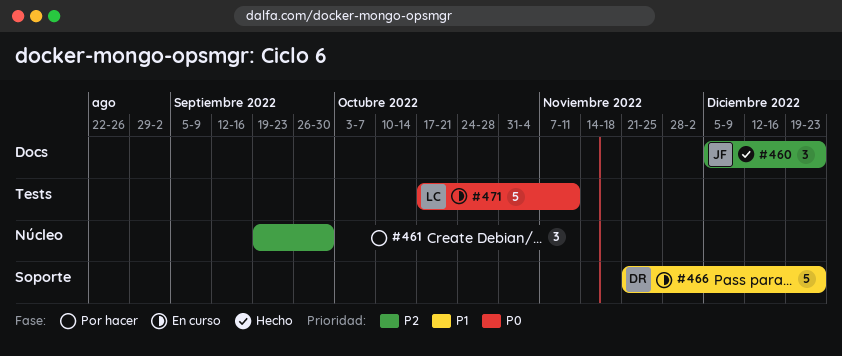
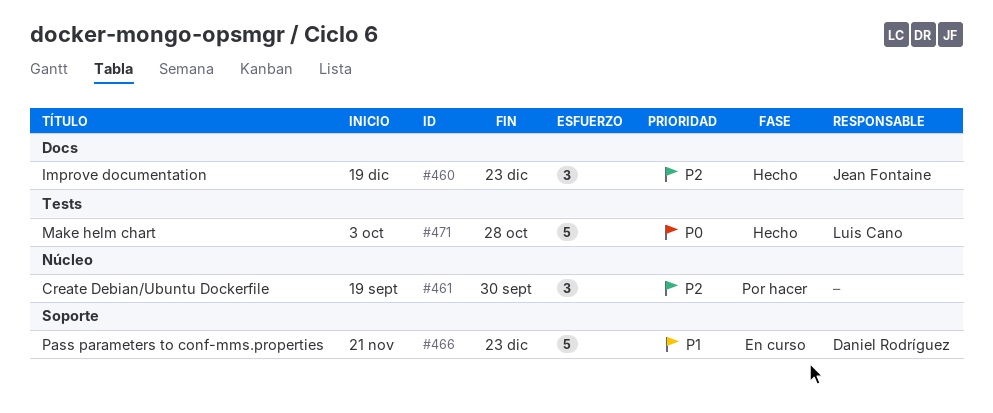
#460, start: Dec 5 -> Dec 19
#471, status: En curso -> Hecho
#471, start: Oct 17 -> Oct 3
#471, due: Nov 11 -> Oct 28

